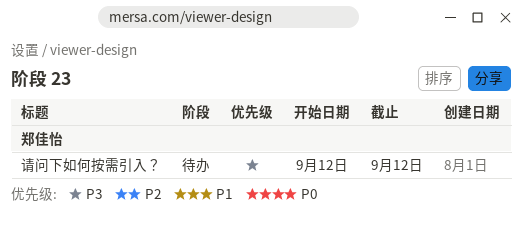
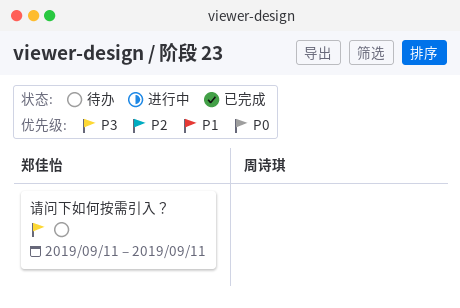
请问下如何按需引入？, start: Sep 12 -> Sep 11
请问下如何按需引入？, due: Sep 12 -> Sep 11

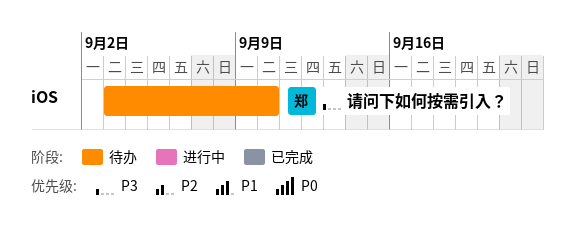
请问下如何按需引入？, start: Sep 11 -> Sep 3
请问下如何按需引入？, due: Sep 11 -> Sep 10

